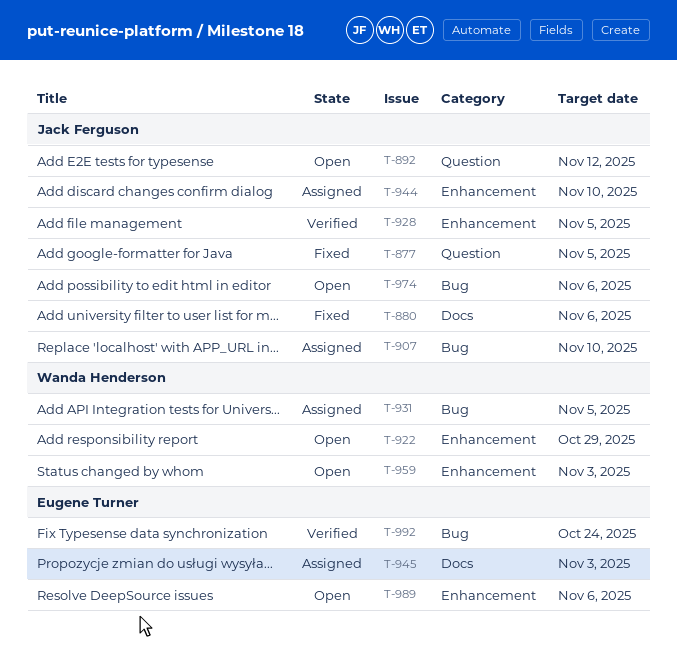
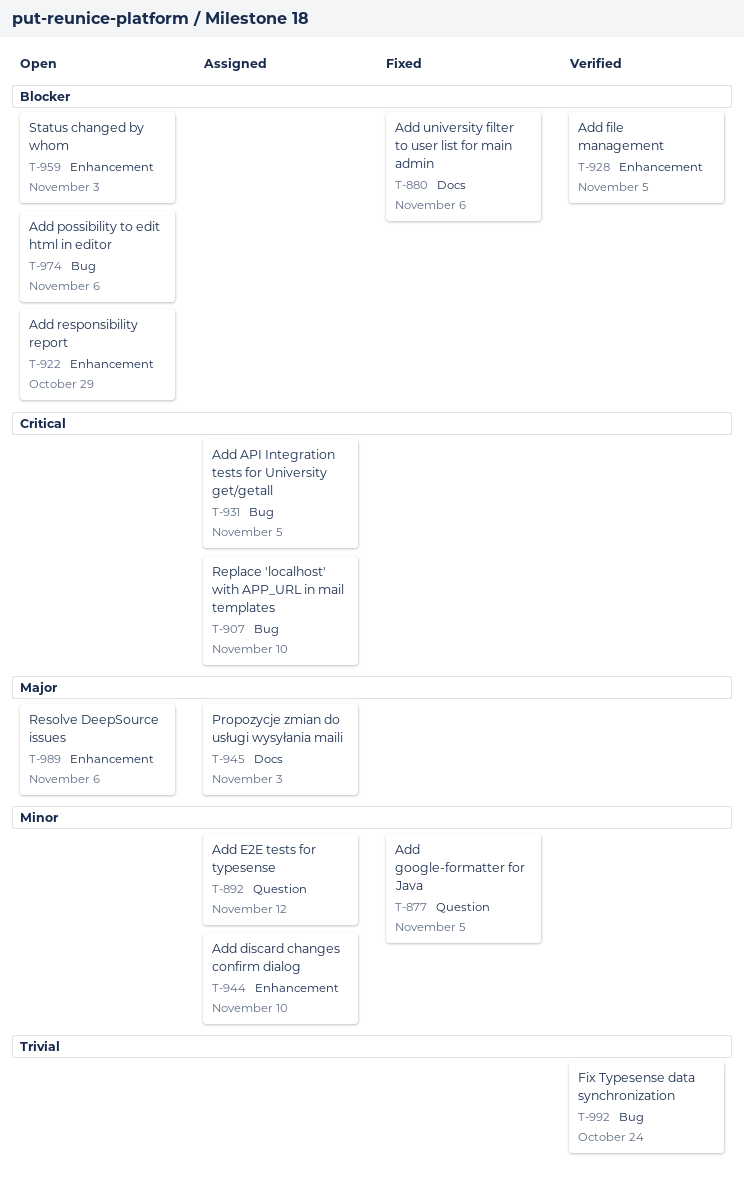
T-892, status: Open -> Assigned

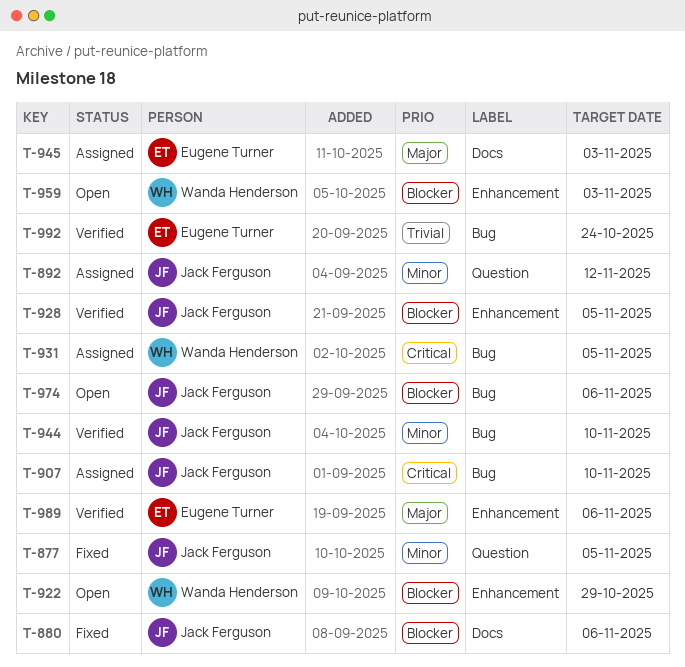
T-944, status: Assigned -> Verified
T-944, label: Enhancement -> Bug
T-989, status: Open -> Verified

